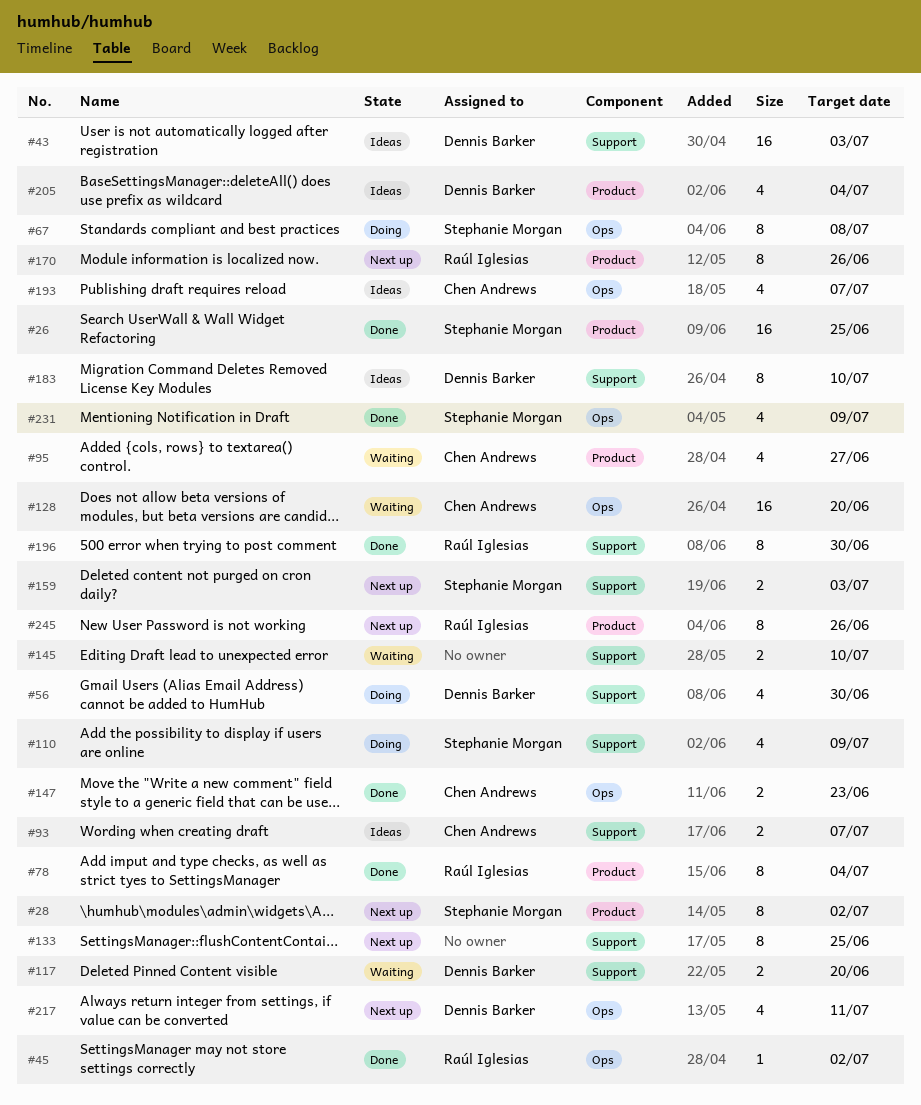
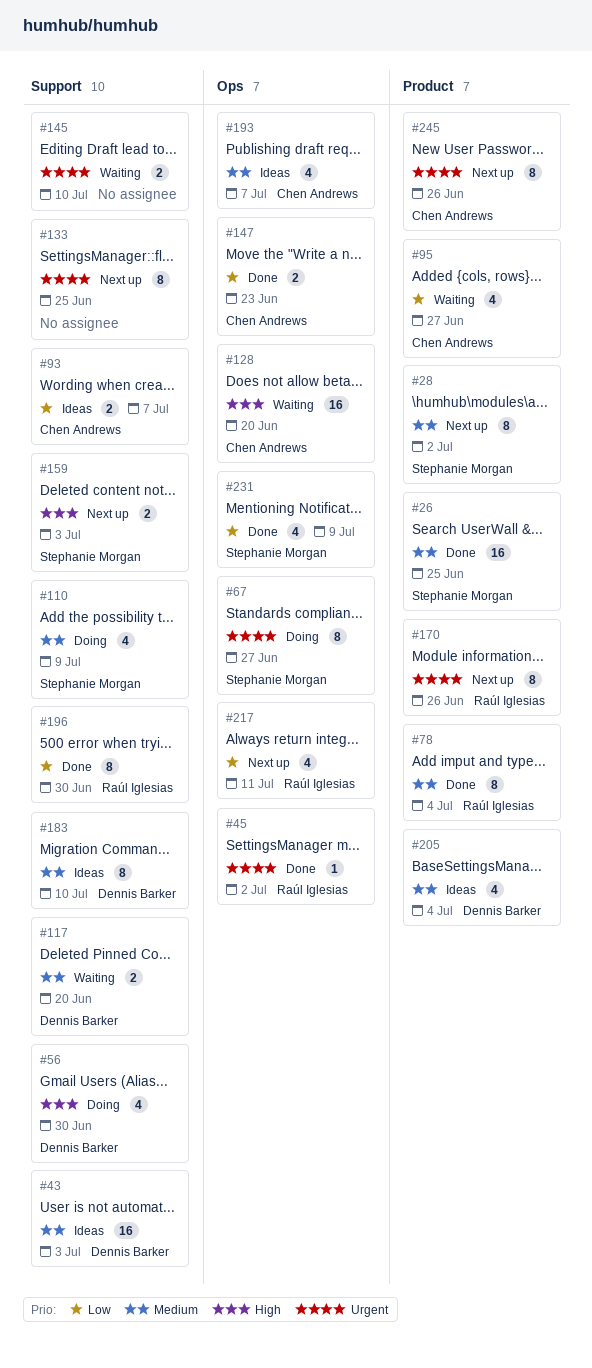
#67, due: Jul 8 -> Jun 27
#217, owner: Dennis Barker -> Raúl Iglesias
#245, owner: Raúl Iglesias -> Chen Andrews

